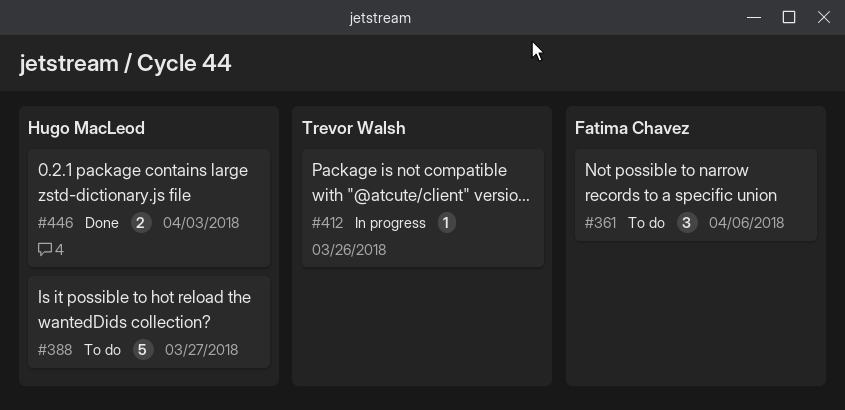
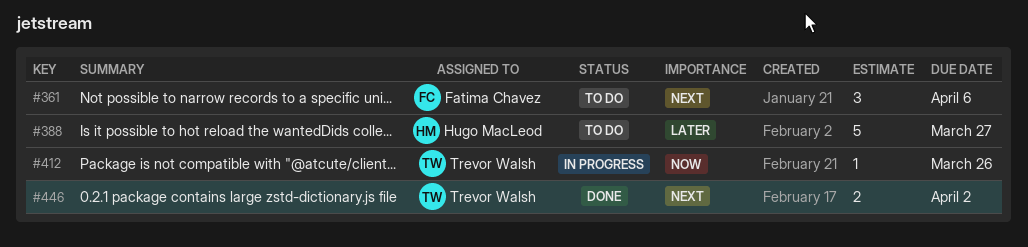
#446, owner: Hugo MacLeod -> Trevor Walsh
#446, due: Apr 3 -> Apr 2

